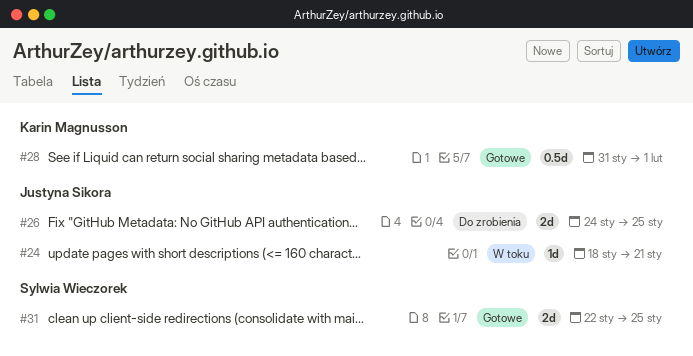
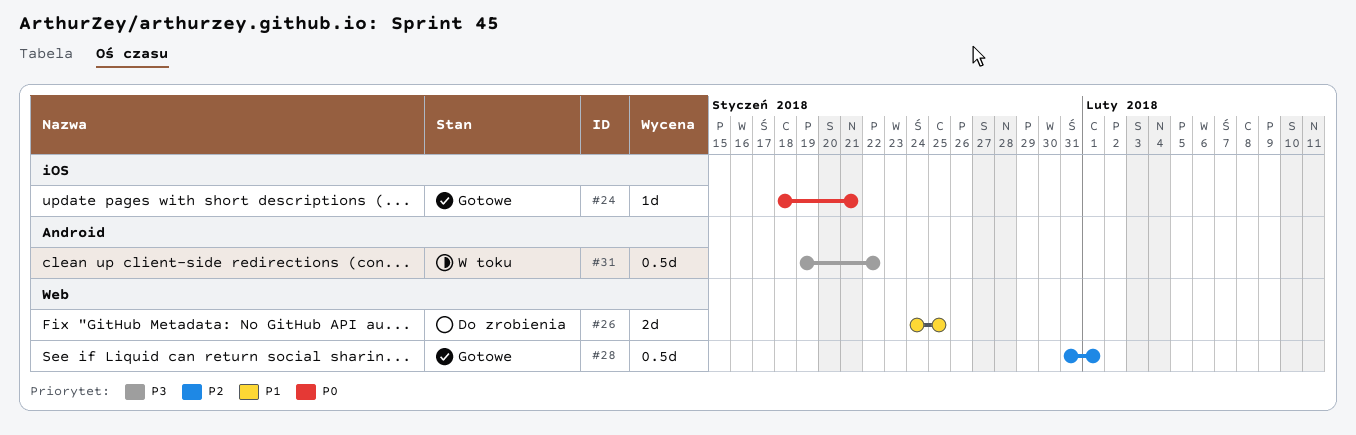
#24, status: W toku -> Gotowe
#31, status: Gotowe -> W toku
#31, estimate: 2d -> 0.5d
#31, start: Jan 22 -> Jan 19
#31, due: Jan 25 -> Jan 22

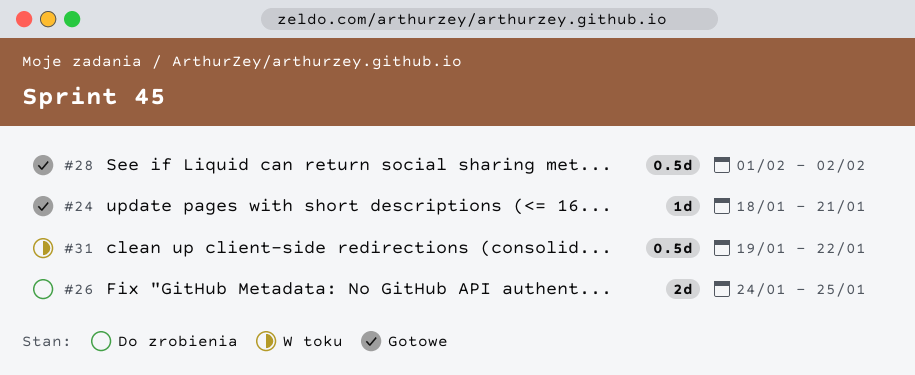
#28, start: Jan 31 -> Feb 1
#28, due: Feb 1 -> Feb 2

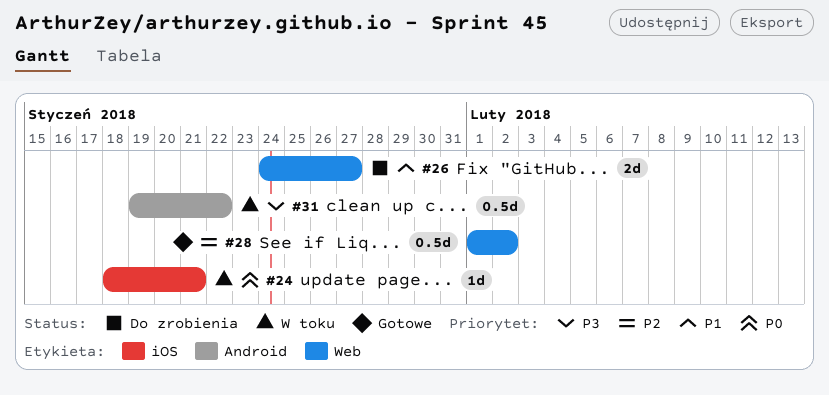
#24, status: Gotowe -> W toku
#26, due: Jan 25 -> Jan 27

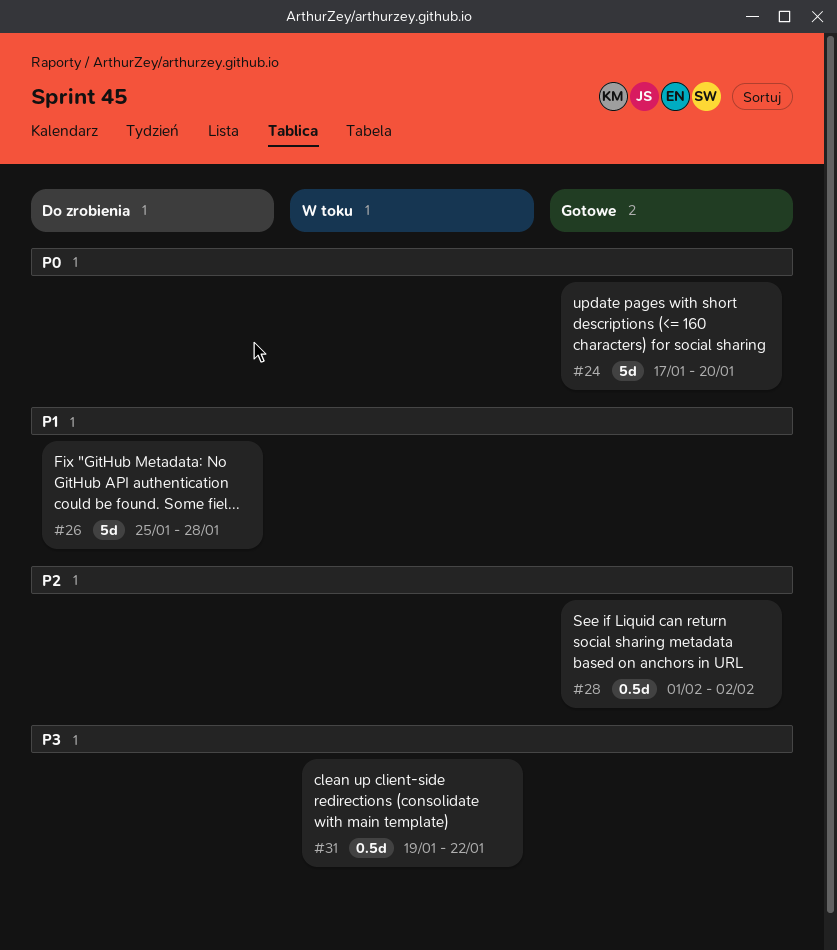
#24, status: W toku -> Gotowe
#24, estimate: 1d -> 5d
#24, start: Jan 18 -> Jan 17
#24, due: Jan 21 -> Jan 20
#26, estimate: 2d -> 5d
#26, start: Jan 24 -> Jan 25
#26, due: Jan 27 -> Jan 28

